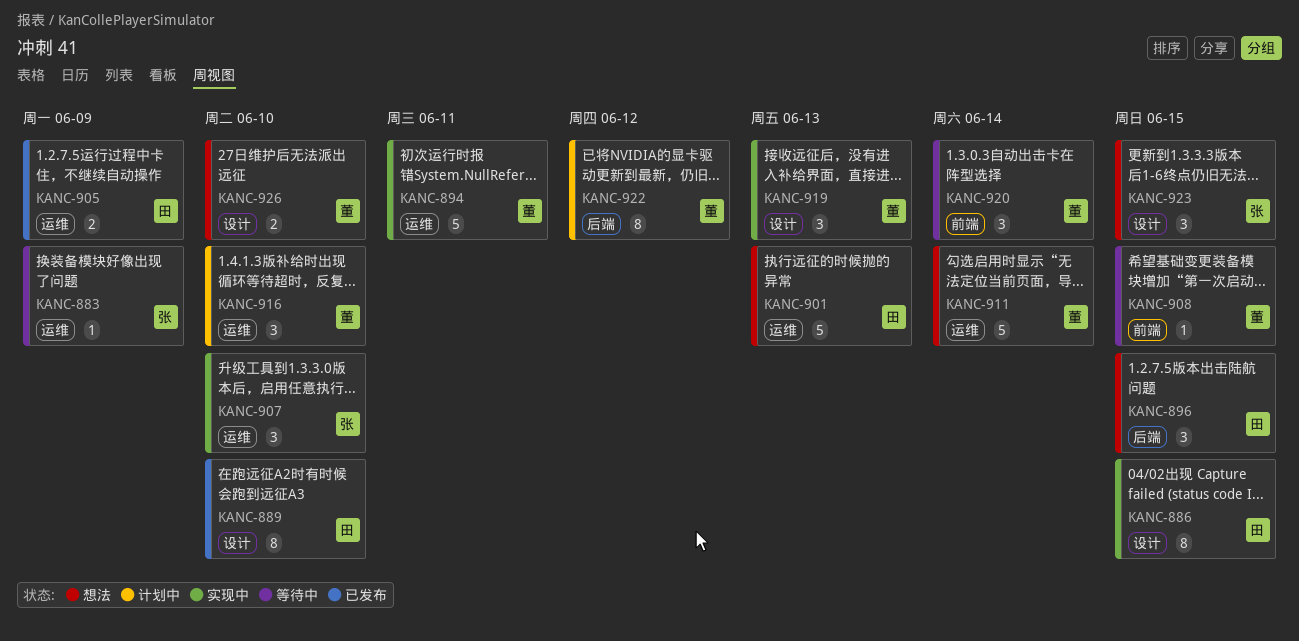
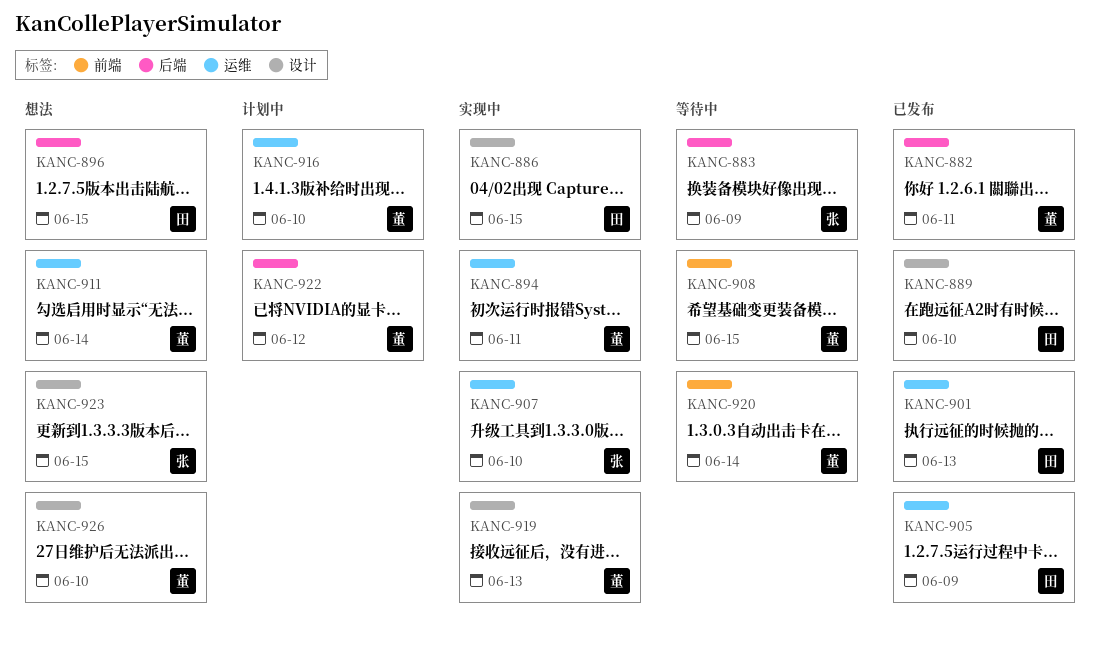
KANC-882: none -> present
KANC-883, label: 运维 -> 后端
KANC-901, status: 想法 -> 已发布

